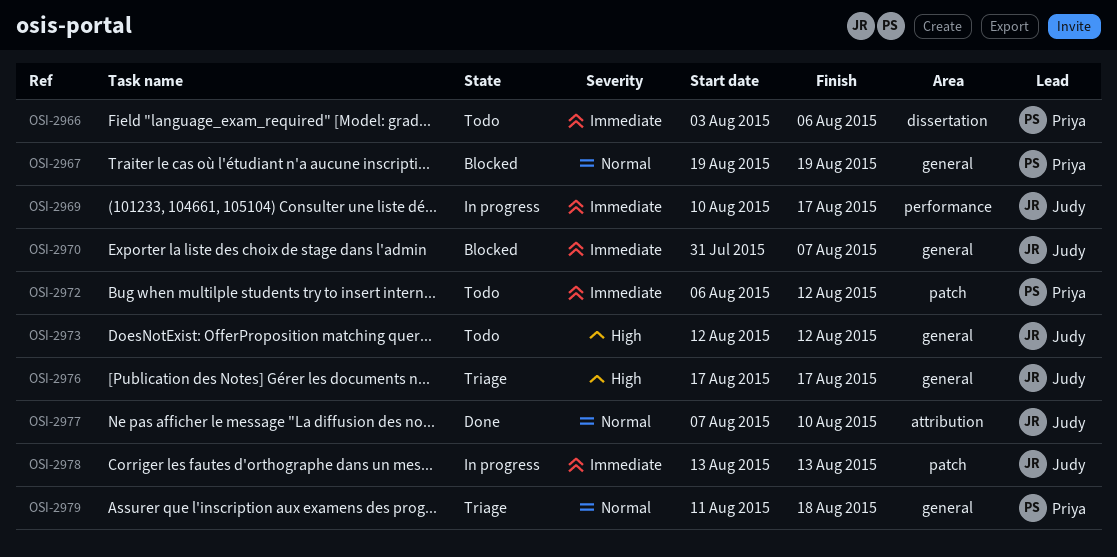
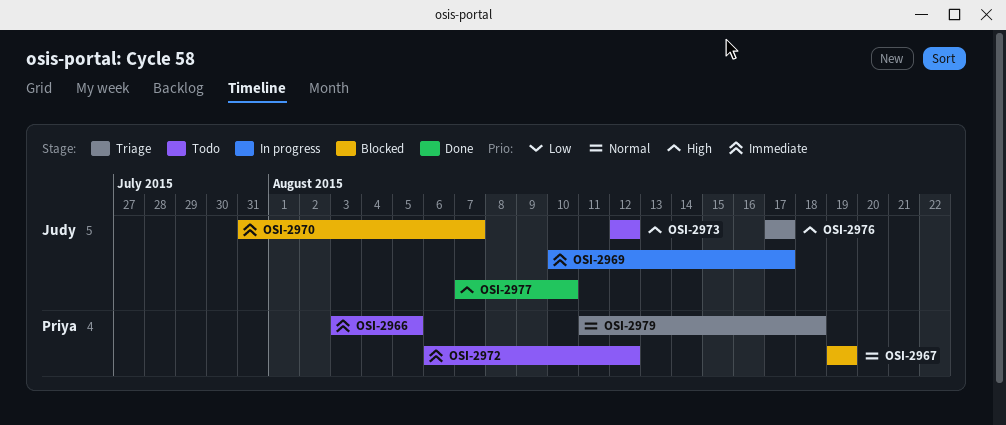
OSI-2966, due: Aug 6 -> Aug 5
OSI-2977, priority: Normal -> High
OSI-2978: present -> none

